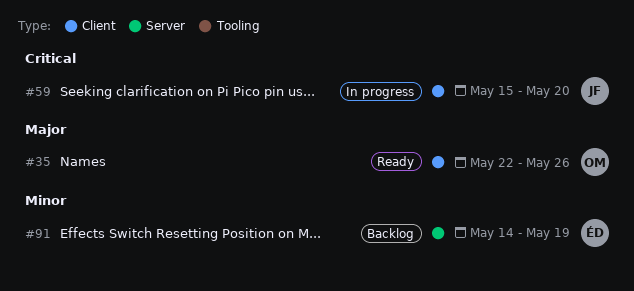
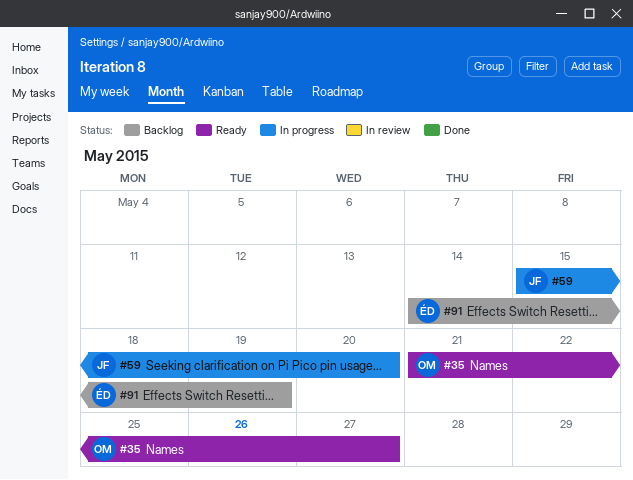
#35, start: May 22 -> May 21
#35, due: May 26 -> May 27

